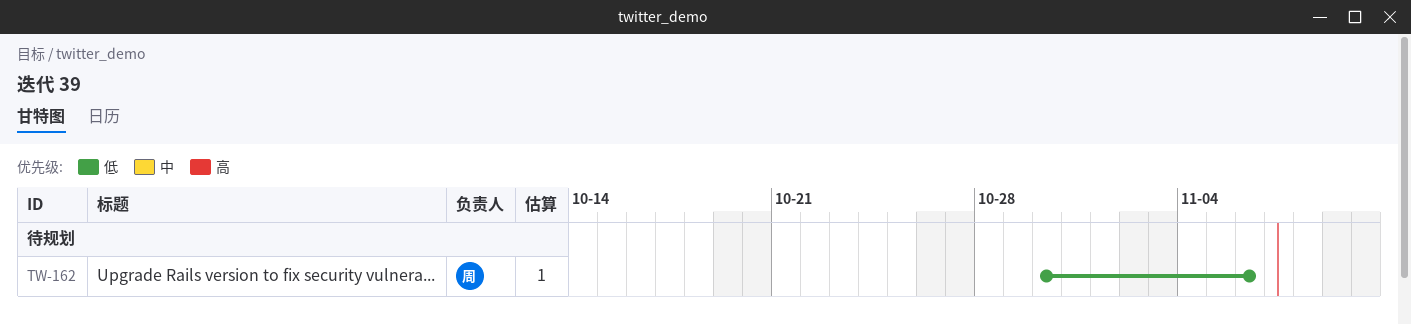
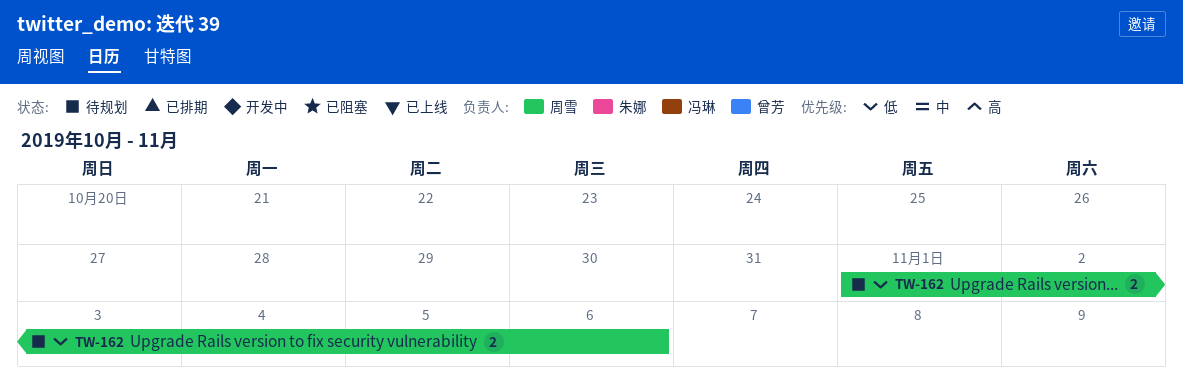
TW-162, estimate: 1 -> 2
TW-162, start: Oct 30 -> Nov 1

